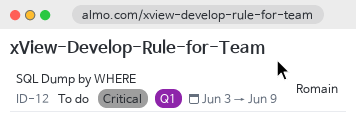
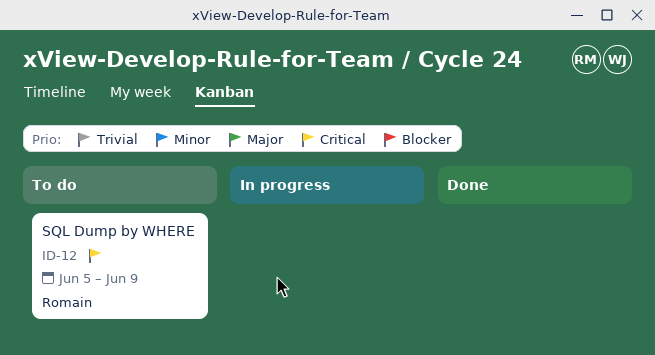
ID-12, start: Jun 3 -> Jun 5

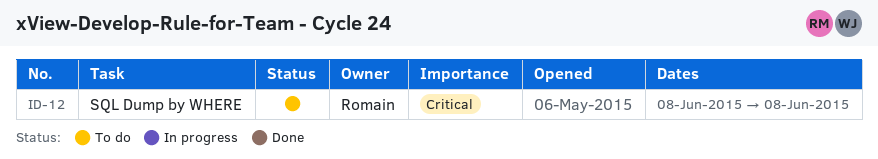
ID-12, start: Jun 5 -> Jun 8
ID-12, due: Jun 9 -> Jun 8

